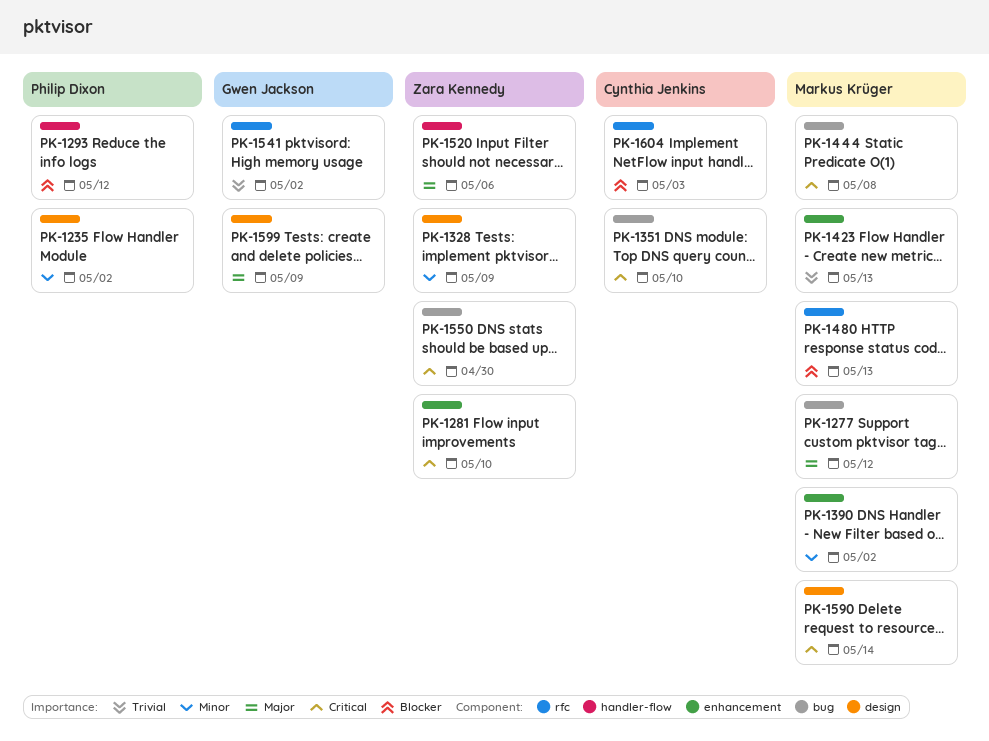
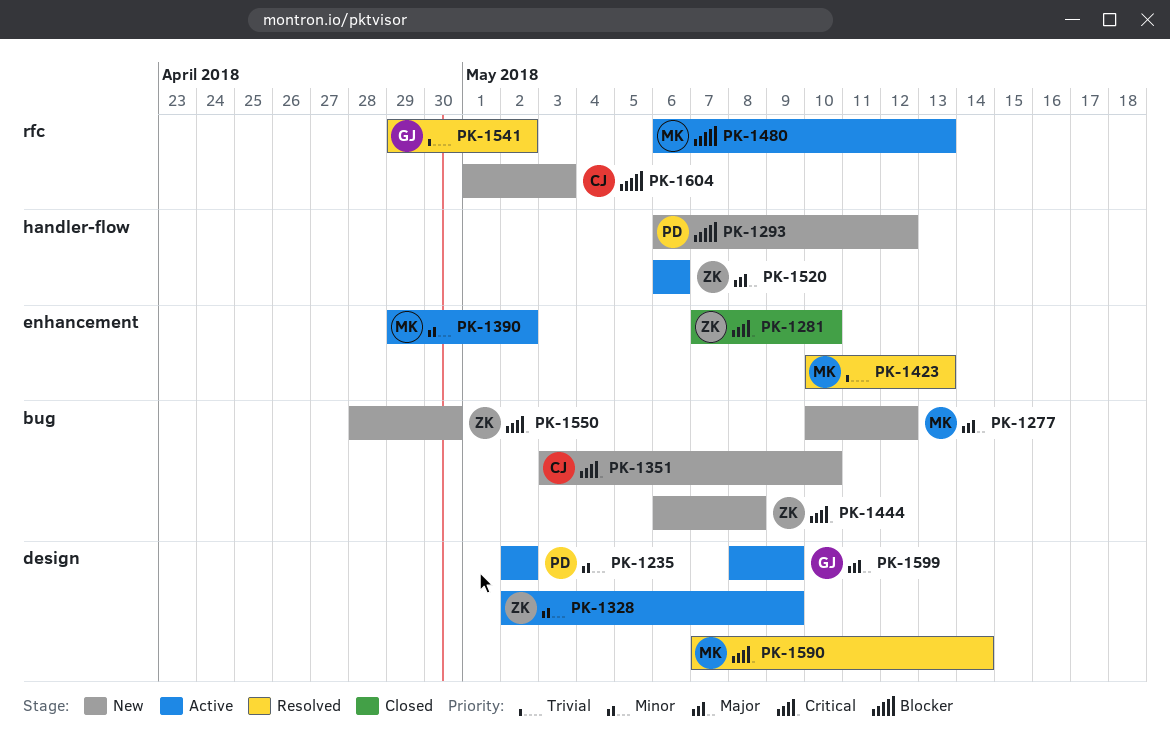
PK-1444, owner: Markus Krüger -> Zara Kennedy

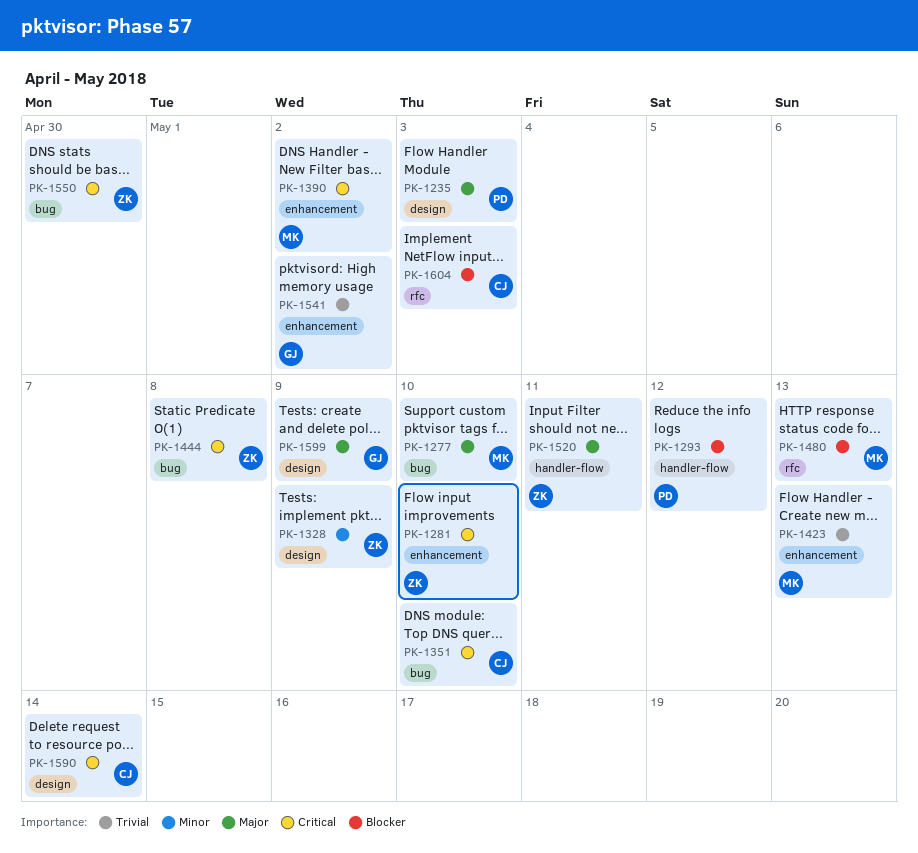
PK-1235, priority: Minor -> Major
PK-1235, due: May 2 -> May 3
PK-1277, due: May 12 -> May 10
PK-1390, priority: Minor -> Critical
PK-1520, due: May 6 -> May 11
PK-1541, label: rfc -> enhancement
PK-1590, owner: MK -> CJ

